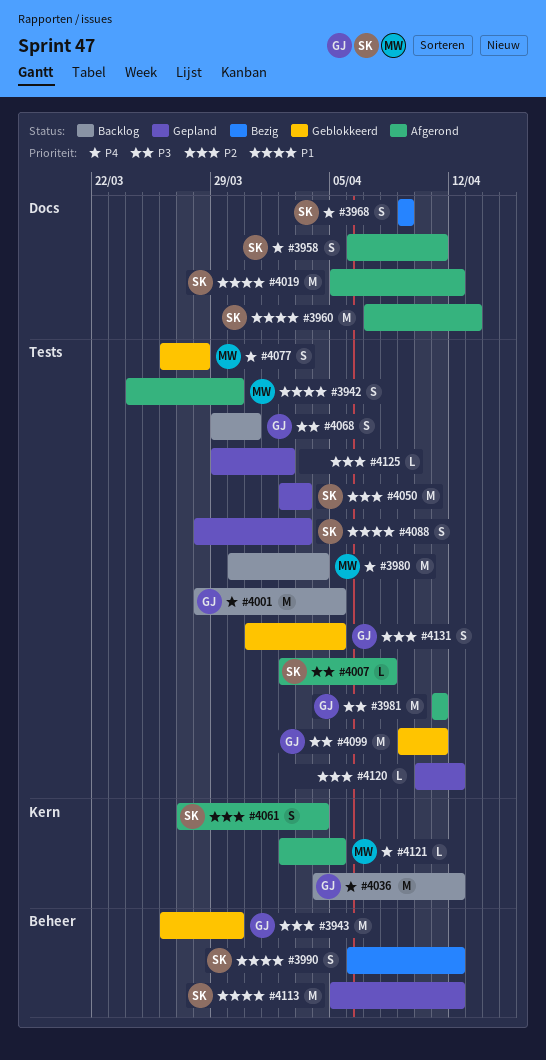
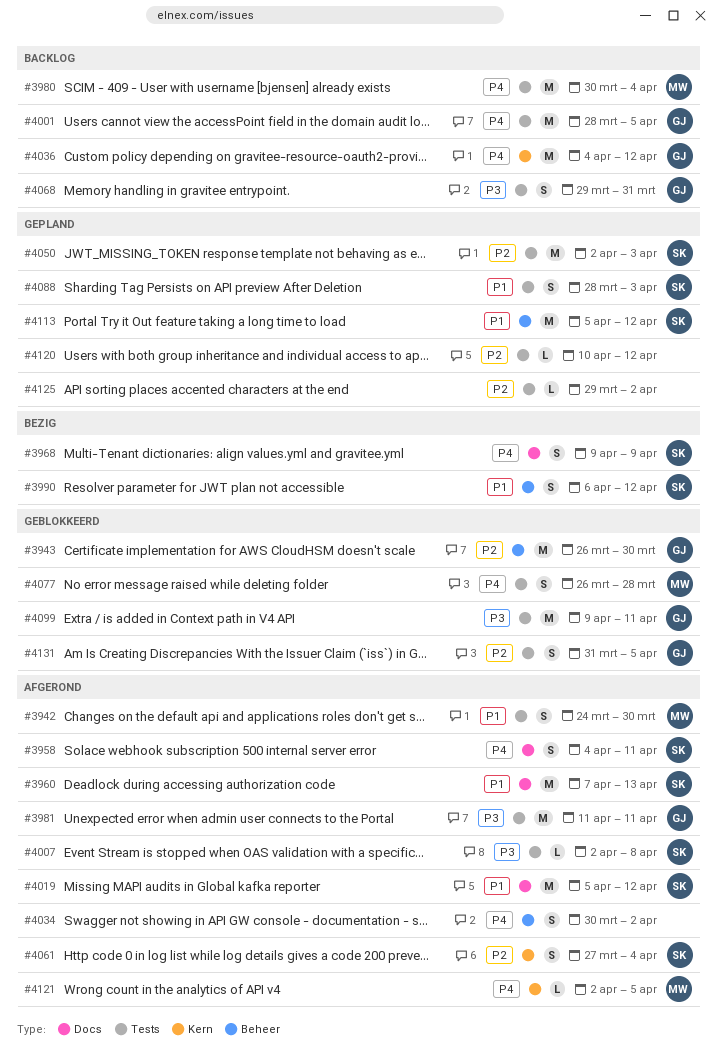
#3958, start: Apr 6 -> Apr 4
#4034: none -> present

